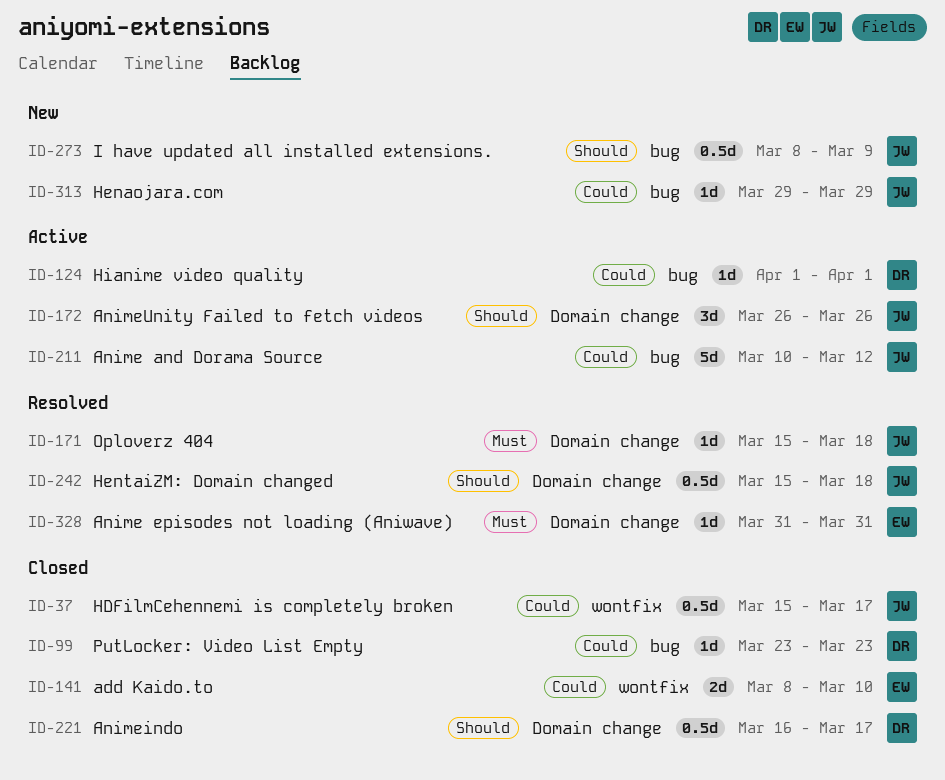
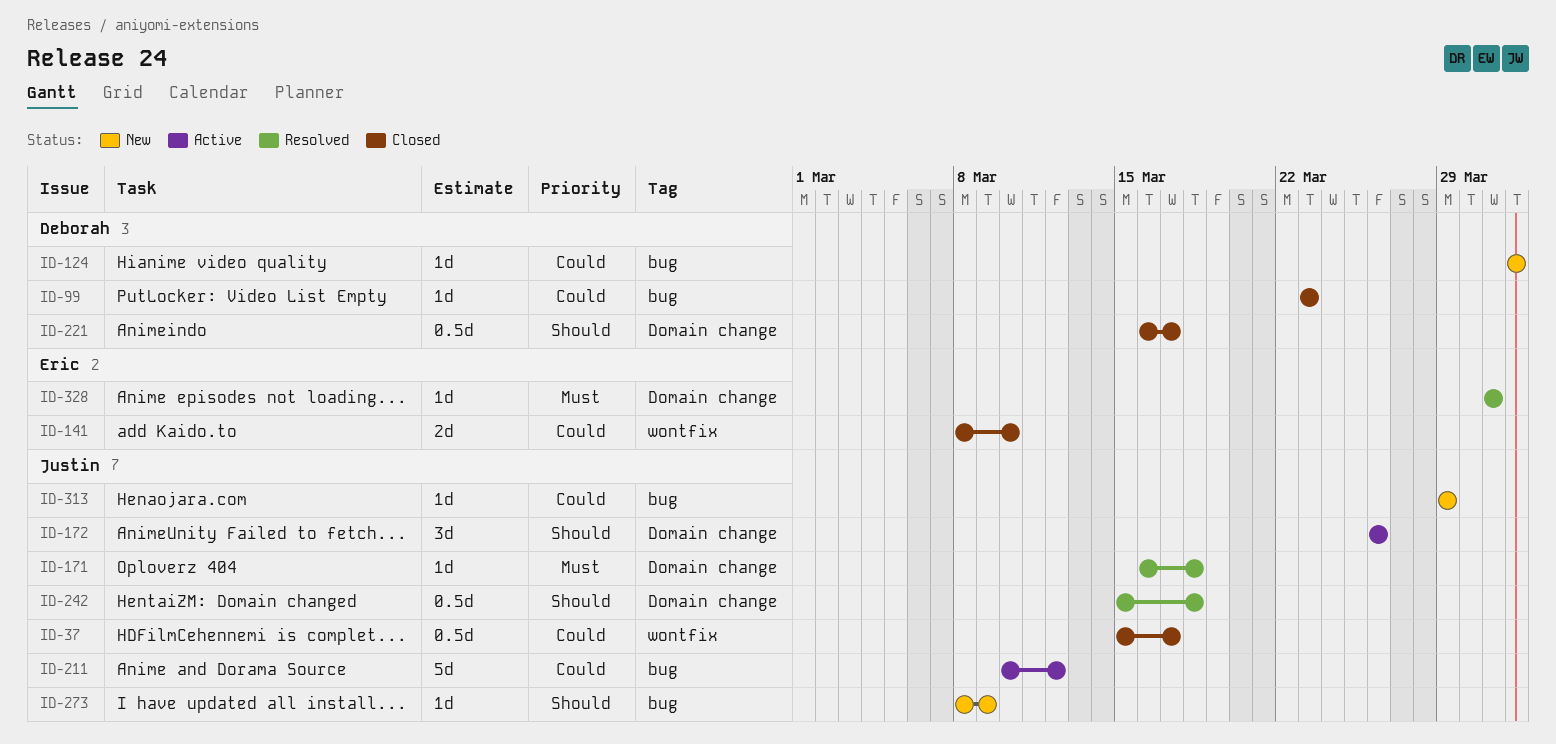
ID-124, status: Active -> New
ID-171, start: Mar 15 -> Mar 16
ID-273, estimate: 0.5d -> 1d

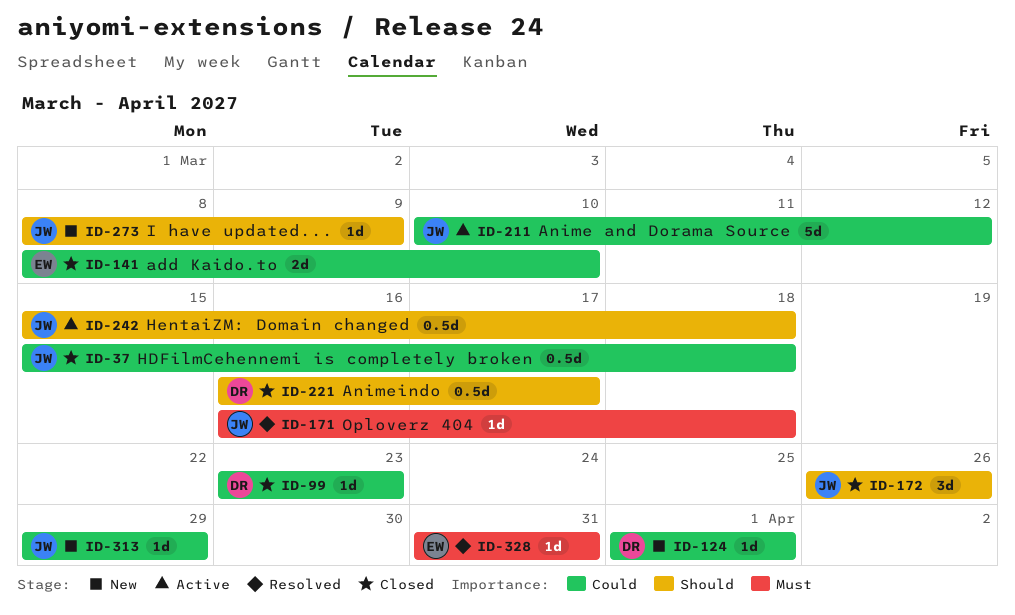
ID-37, due: Mar 17 -> Mar 18
ID-172, status: Active -> Closed
ID-242, status: Resolved -> Active

